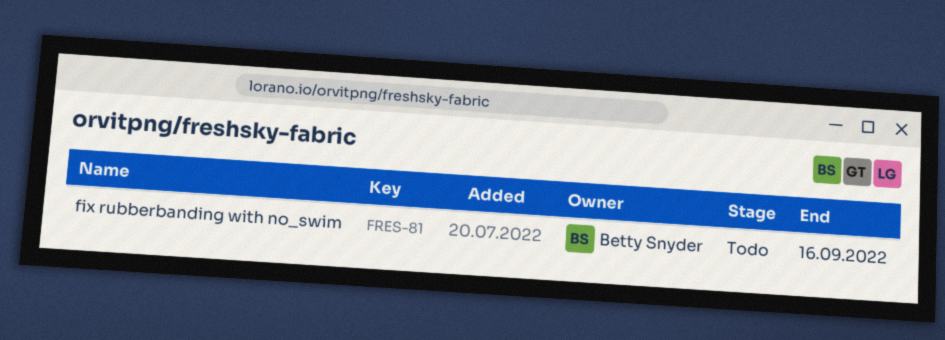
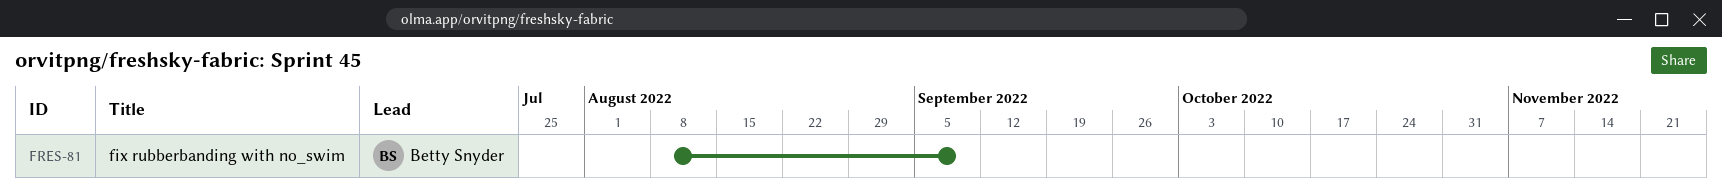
FRES-81, due: Sep 16 -> Sep 9

